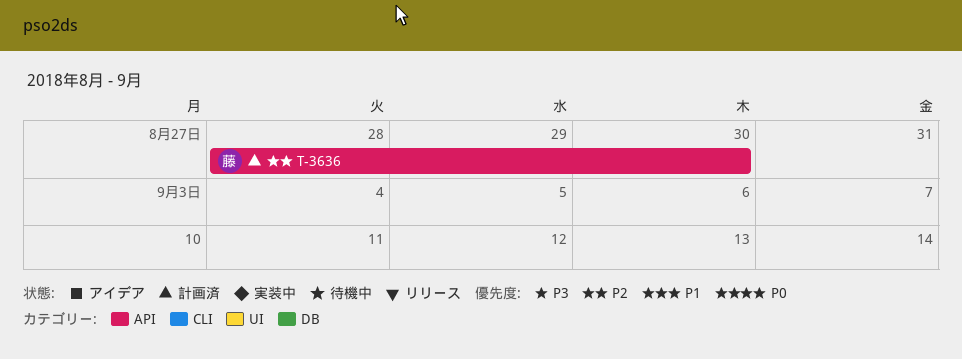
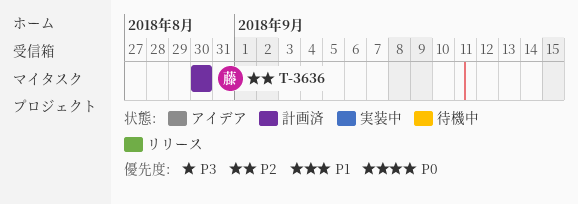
T-3636, start: Aug 28 -> Aug 30

